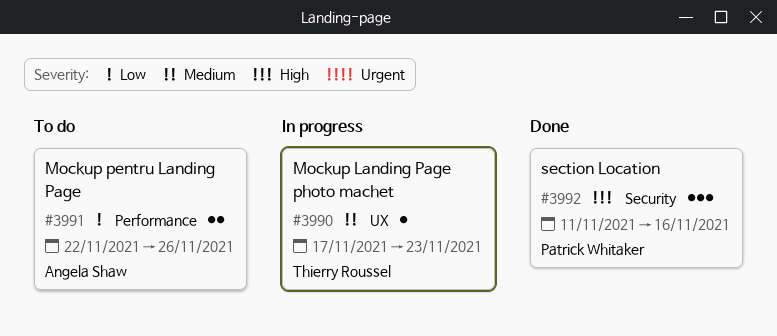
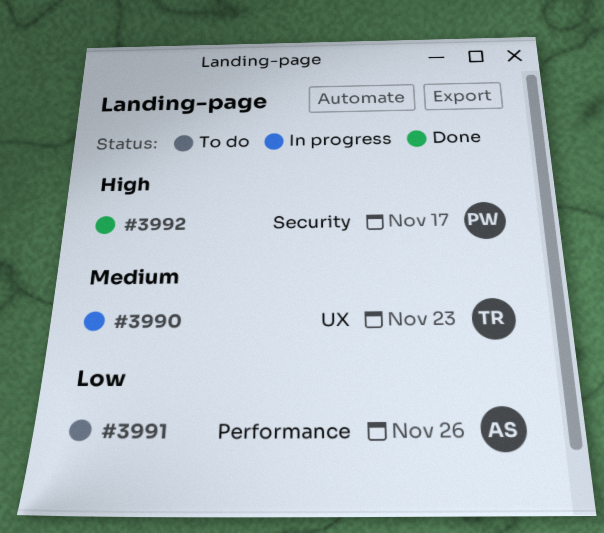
#3992, due: Nov 16 -> Nov 17

